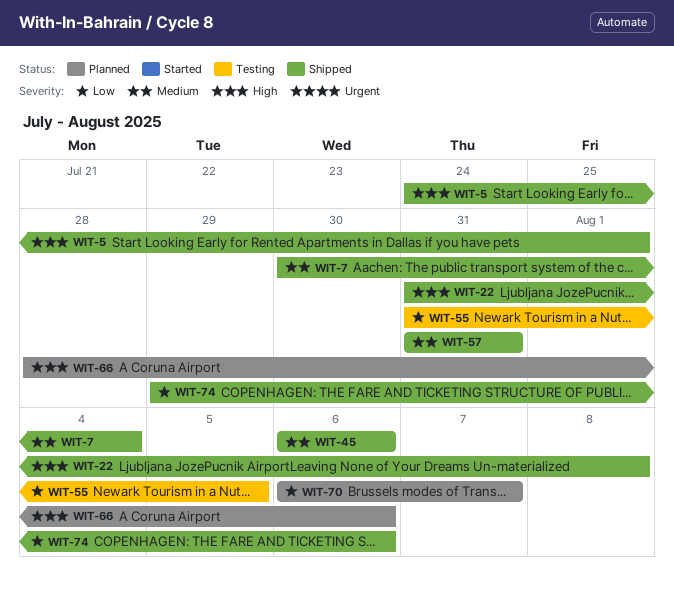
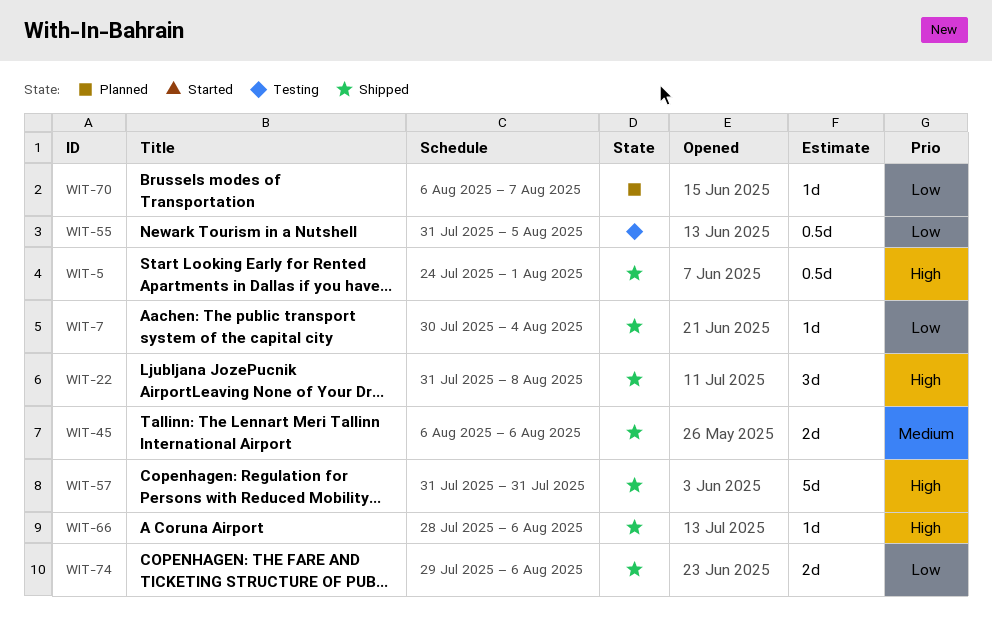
WIT-7, priority: Medium -> Low
WIT-57, priority: Medium -> High
WIT-66, status: Planned -> Shipped

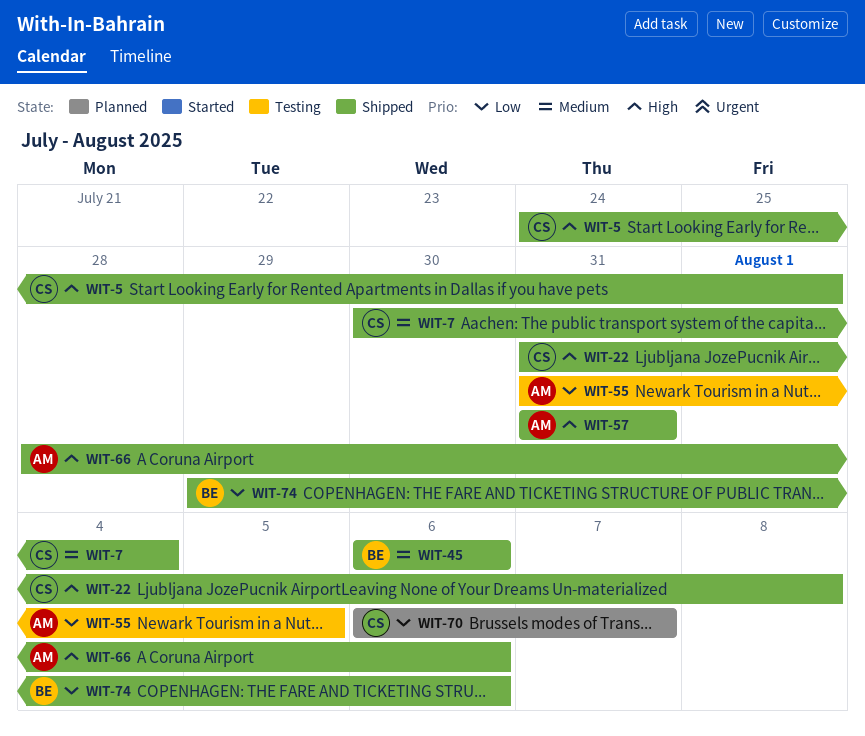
WIT-7, priority: Low -> Medium

